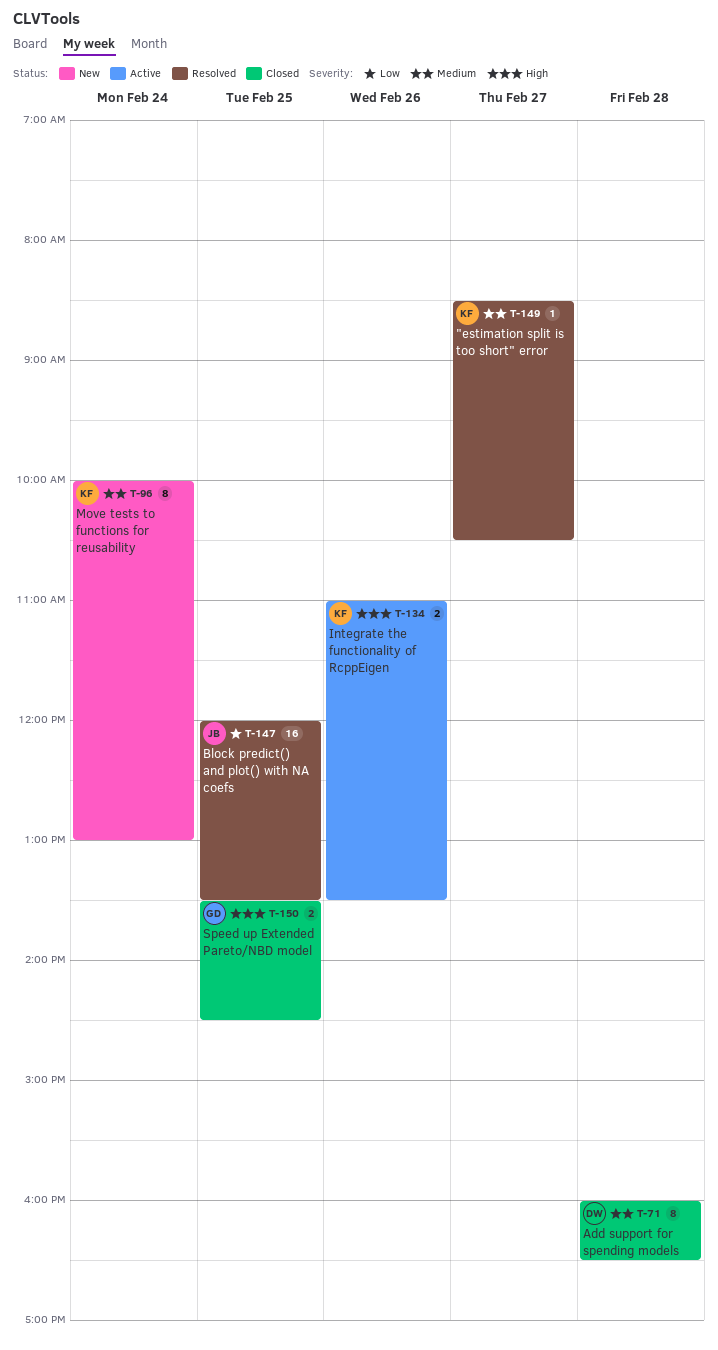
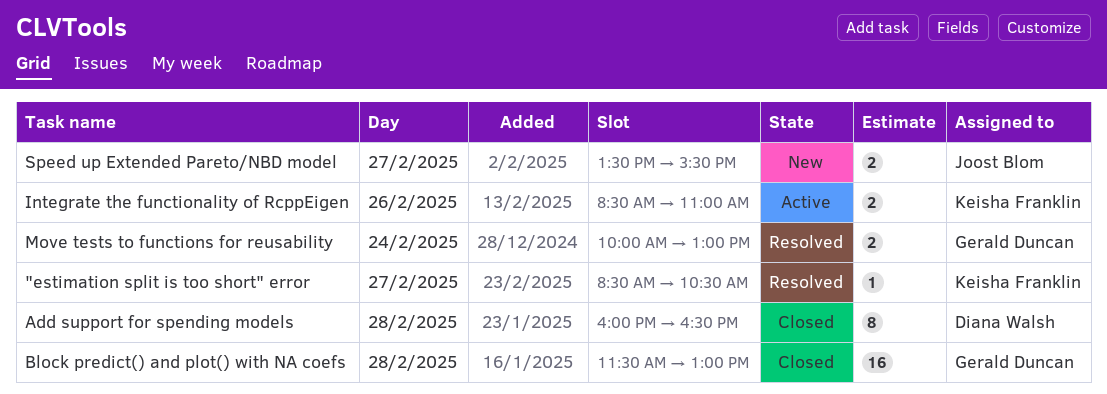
Block predict() and plot() with NA coefs, status: Resolved -> Closed
Block predict() and plot() with NA coefs, owner: Joost Blom -> Gerald Duncan
Block predict() and plot() with NA coefs, day: Feb 25 -> Feb 28
Block predict() and plot() with NA coefs, begins: 12:00 -> 11:30
Block predict() and plot() with NA coefs, ends: 13:30 -> 13:00
Integrate the functionality of RcppEigen, begins: 11:00 -> 08:30
Integrate the functionality of RcppEigen, ends: 13:30 -> 11:00
Move tests to functions for reusability, status: New -> Resolved
Move tests to functions for reusability, owner: Keisha Franklin -> Gerald Duncan
Move tests to functions for reusability, estimate: 8 -> 2
Speed up Extended Pareto/NBD model, status: Closed -> New
Speed up Extended Pareto/NBD model, owner: Gerald Duncan -> Joost Blom
Speed up Extended Pareto/NBD model, day: Feb 25 -> Feb 27
Speed up Extended Pareto/NBD model, ends: 14:30 -> 15:30

